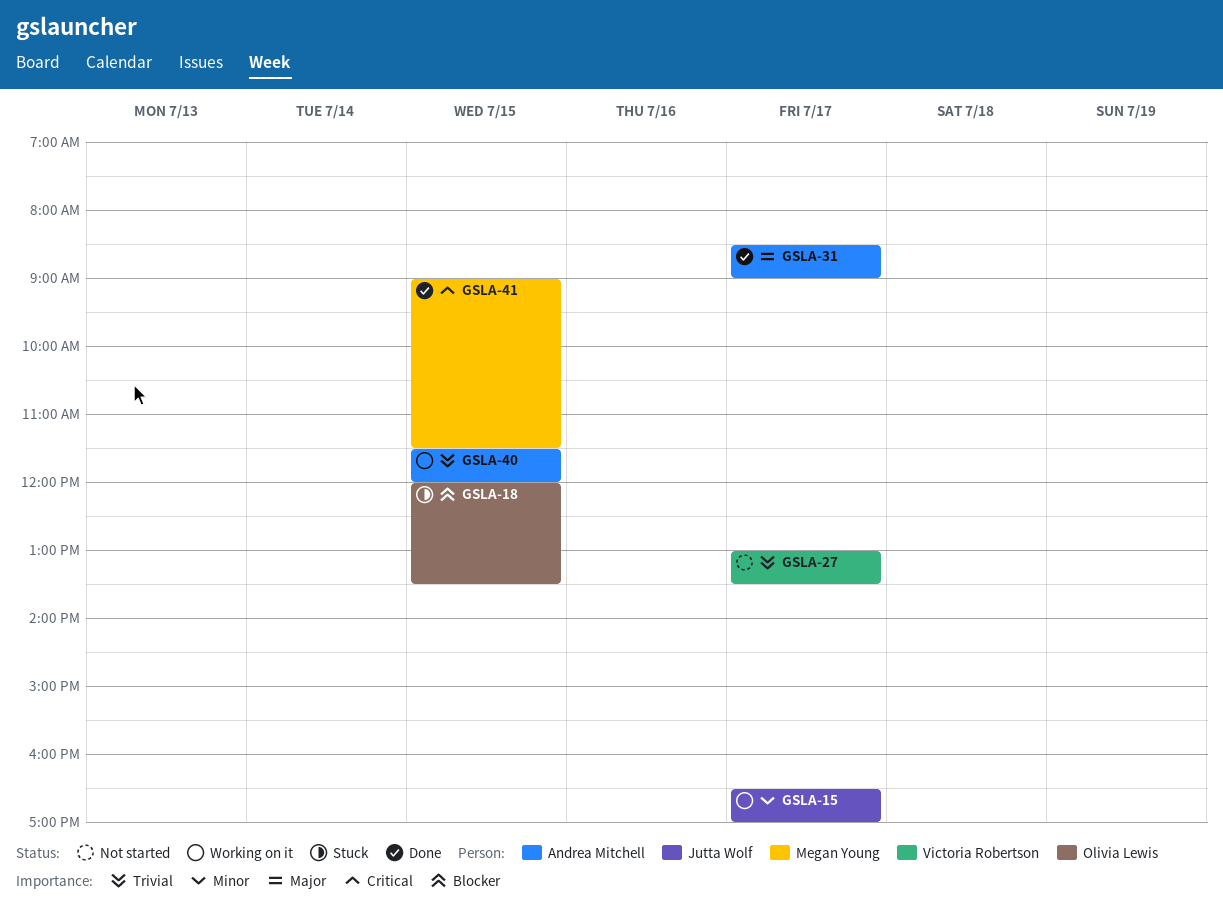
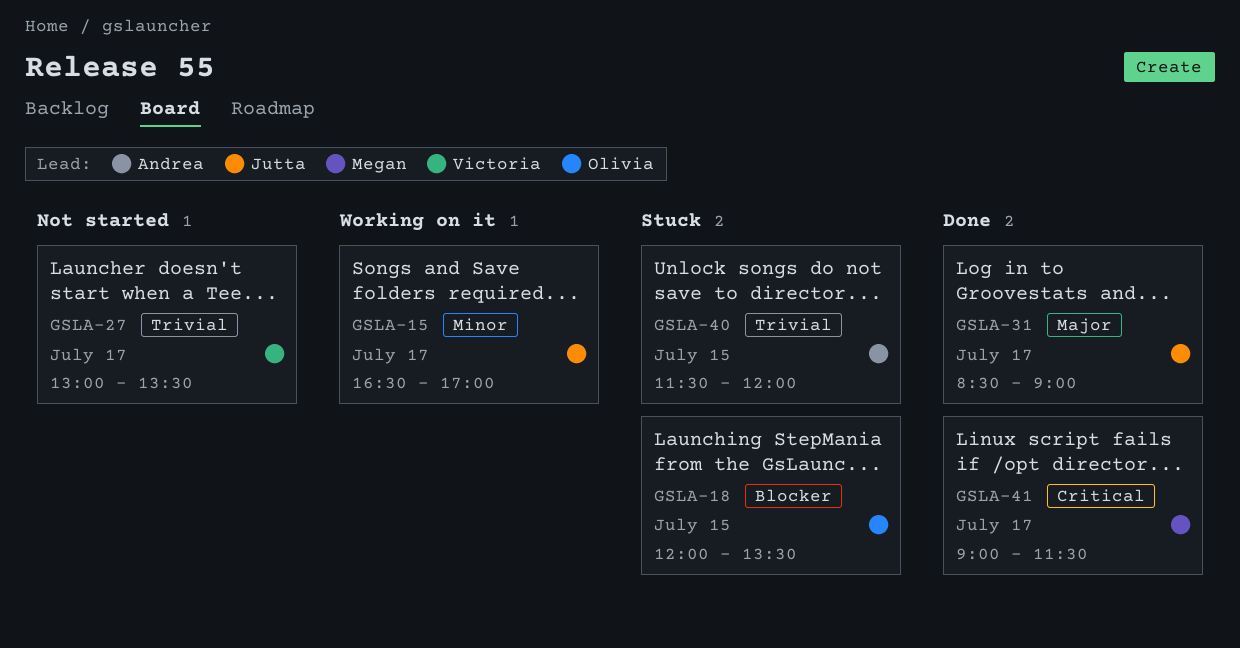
GSLA-31, owner: Andrea Mitchell -> Jutta Wolf
GSLA-40, status: Working on it -> Stuck
GSLA-41, day: Jul 15 -> Jul 17

